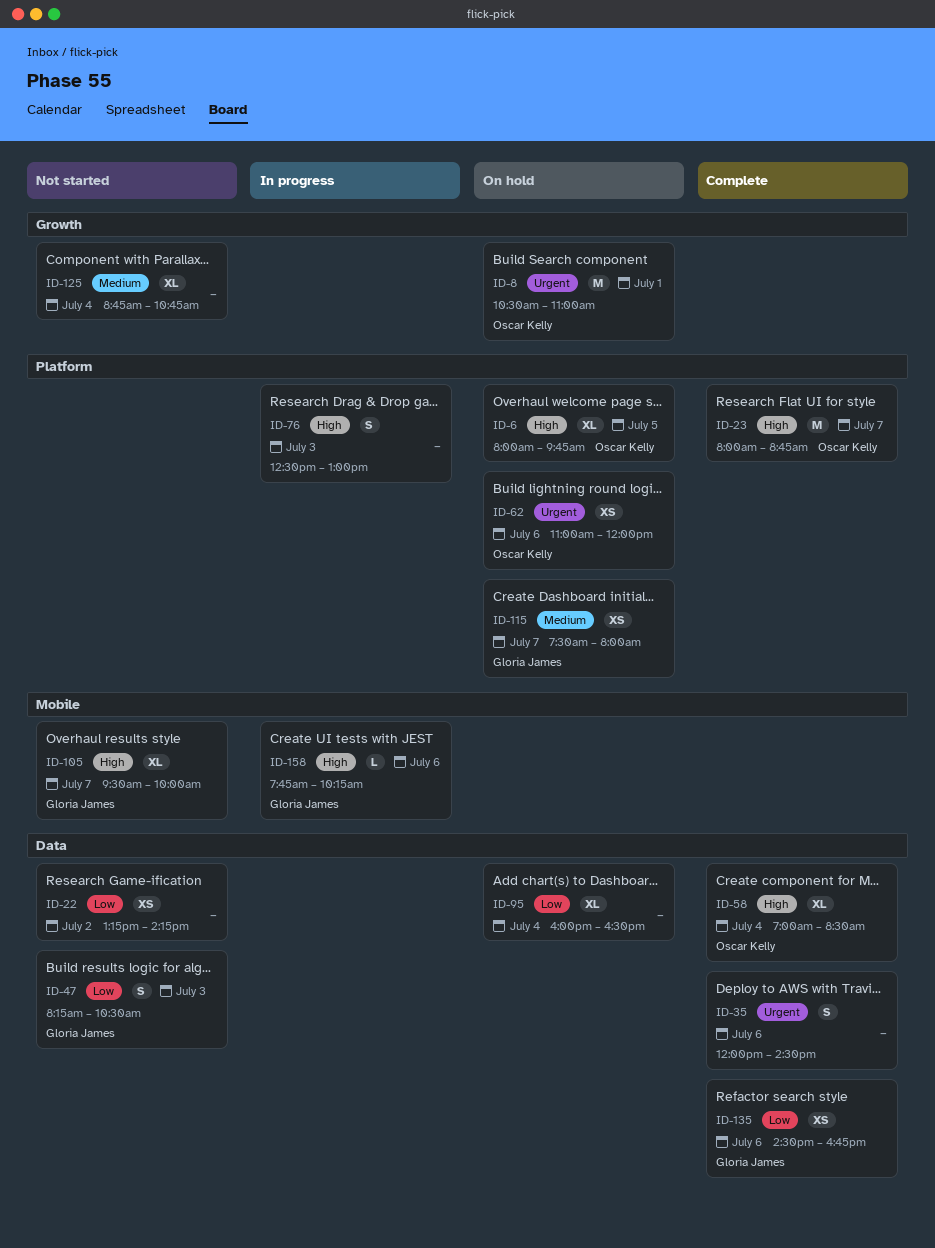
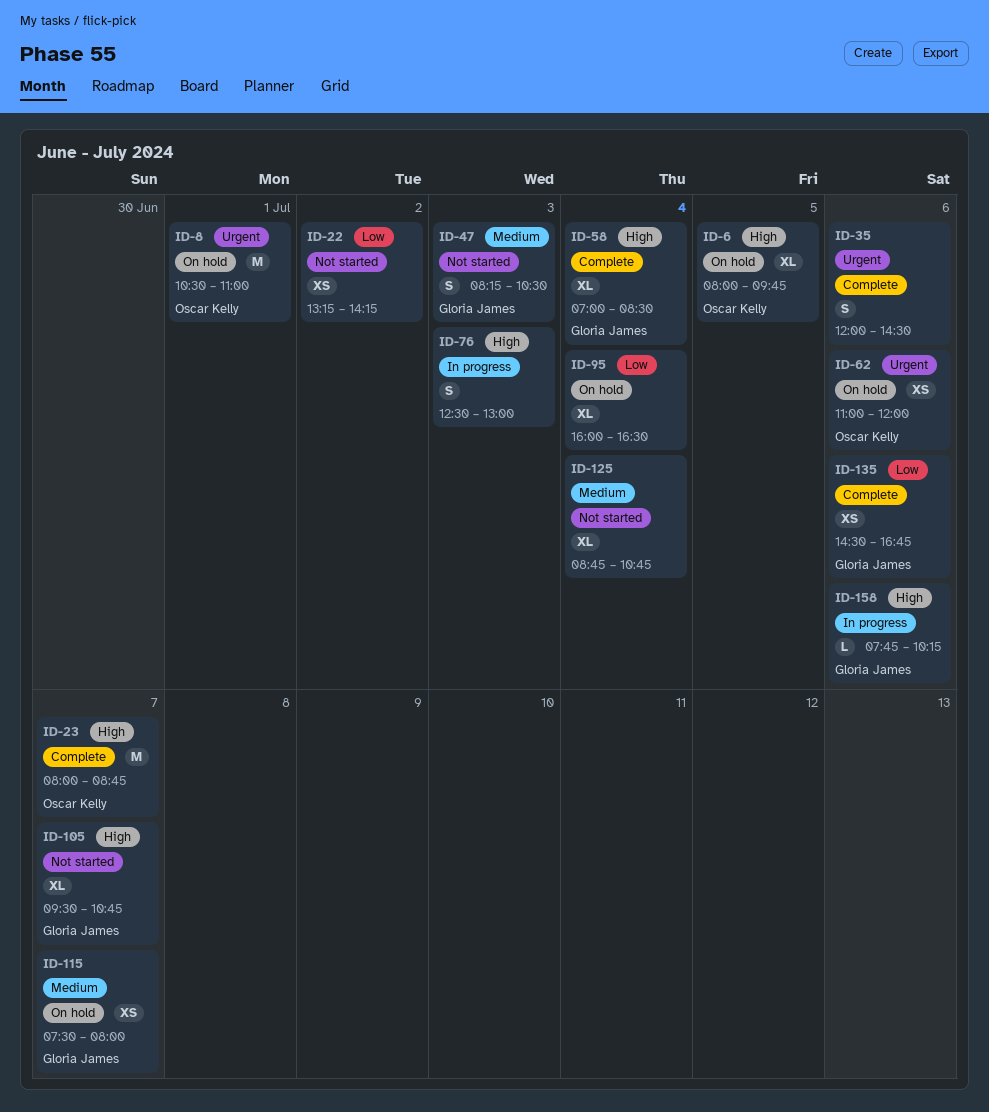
ID-47, priority: Low -> Medium
ID-58, owner: Oscar Kelly -> Gloria James
ID-105, ends: 10:00 -> 10:45

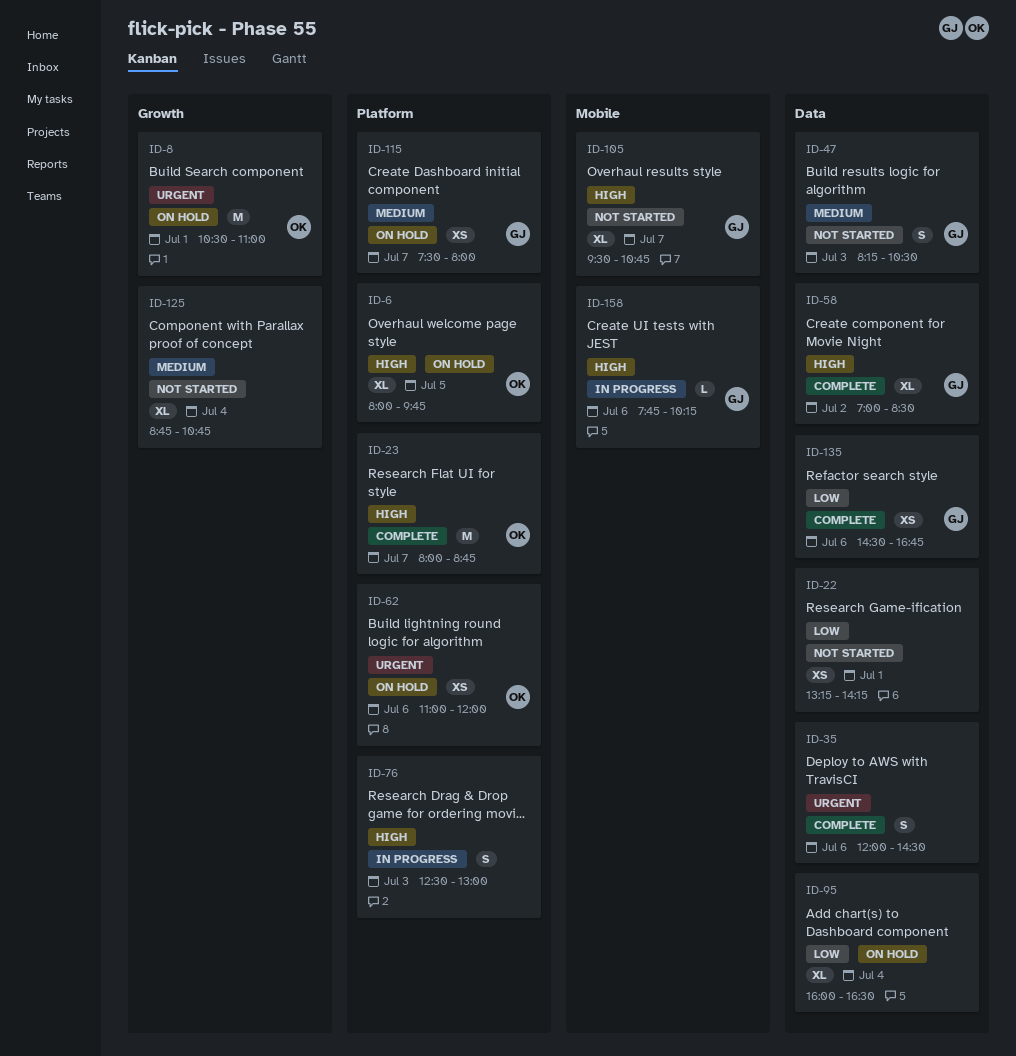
ID-22, day: Jul 2 -> Jul 1
ID-58, day: Jul 4 -> Jul 2

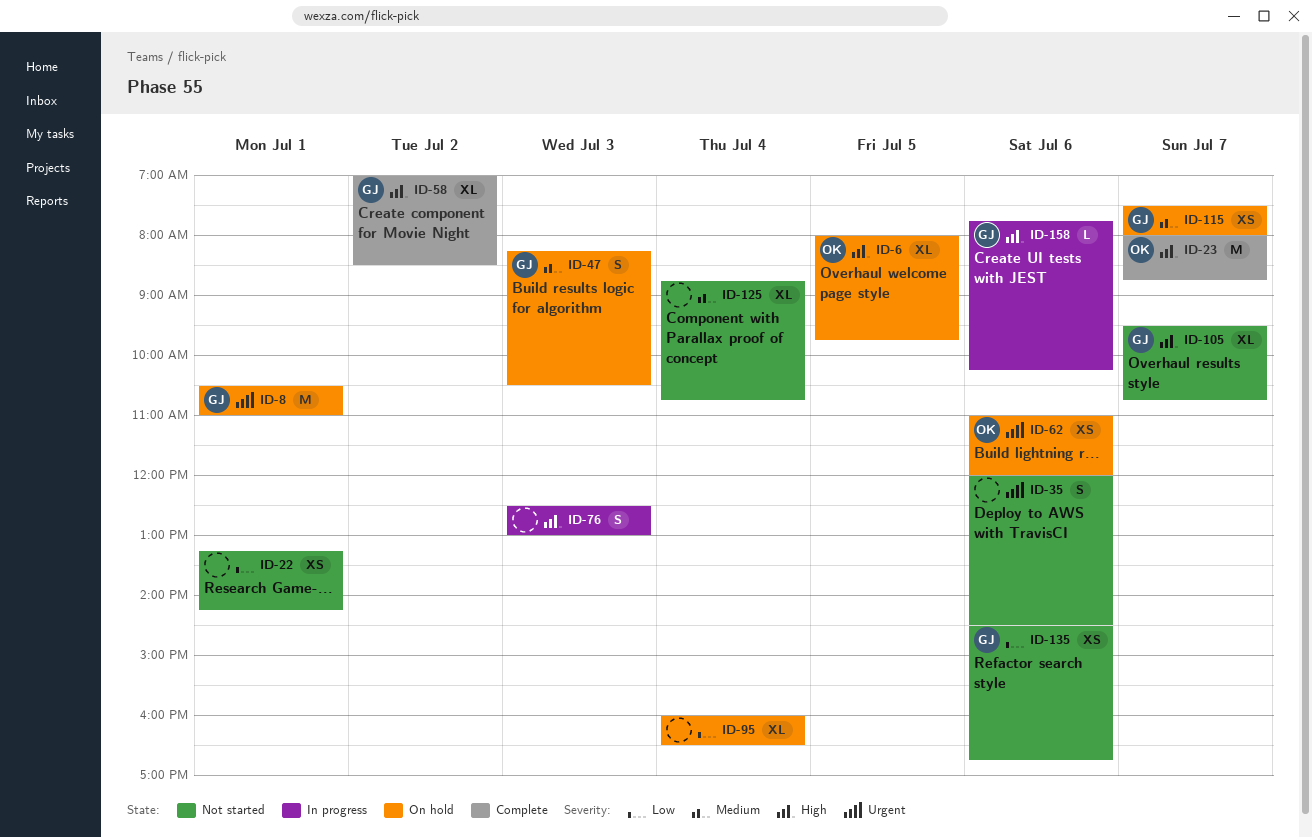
ID-8, owner: OK -> GJ
ID-35, status: Complete -> Not started
ID-47, status: Not started -> On hold
ID-135, status: Complete -> Not started

